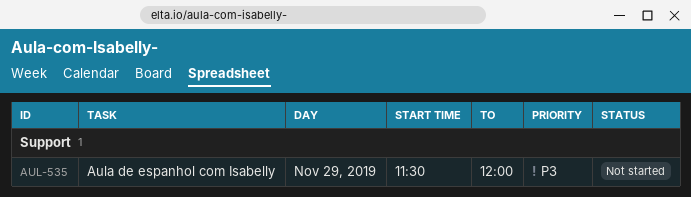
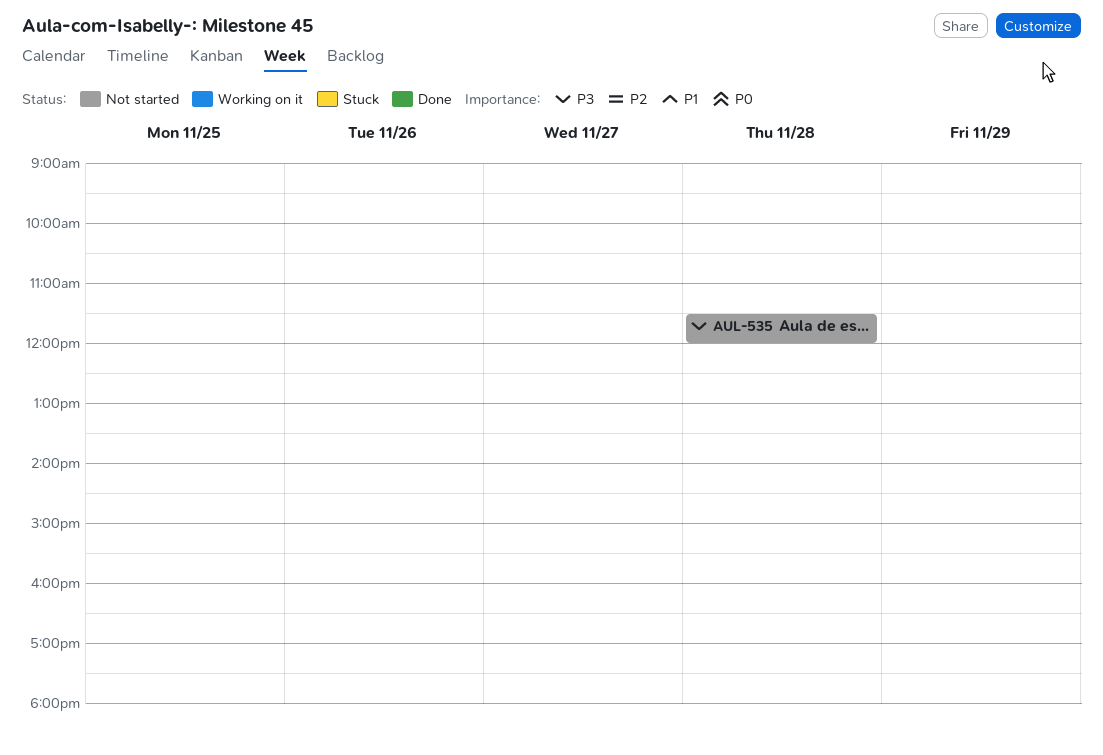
AUL-535, day: Nov 29 -> Nov 28

